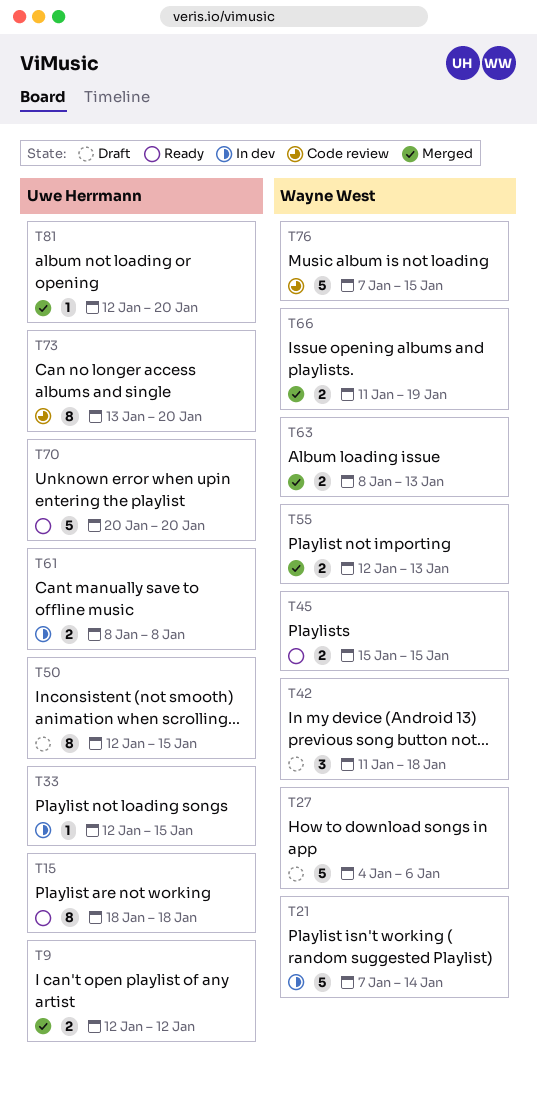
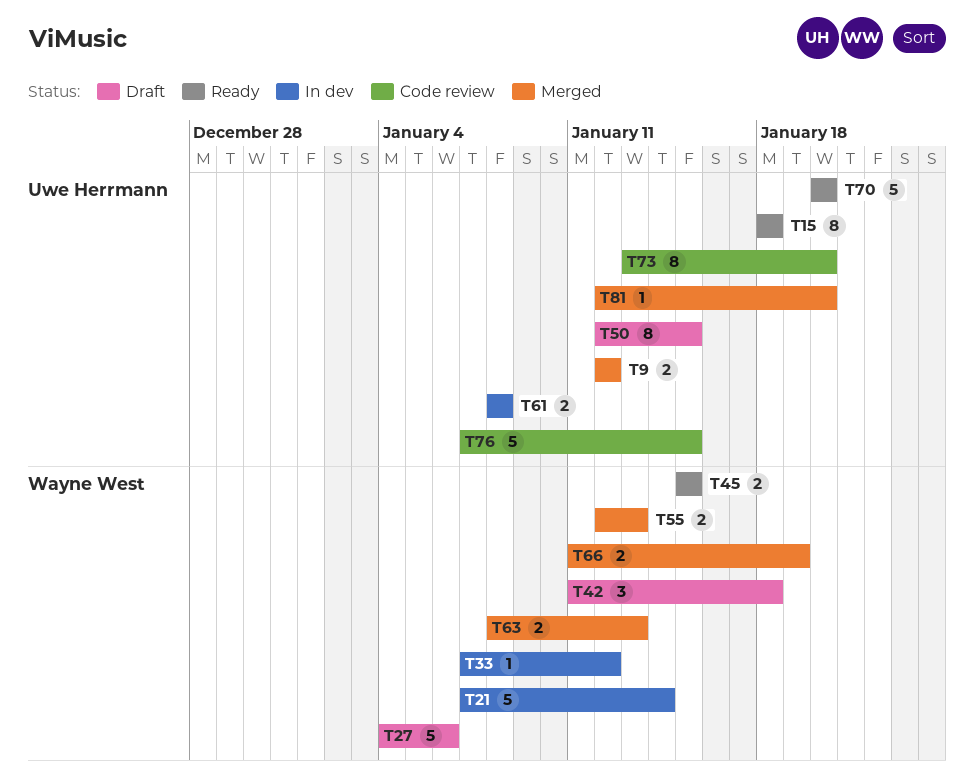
T33, owner: Uwe Herrmann -> Wayne West
T33, start: Jan 12 -> Jan 7
T33, due: Jan 15 -> Jan 12
T76, owner: Wayne West -> Uwe Herrmann

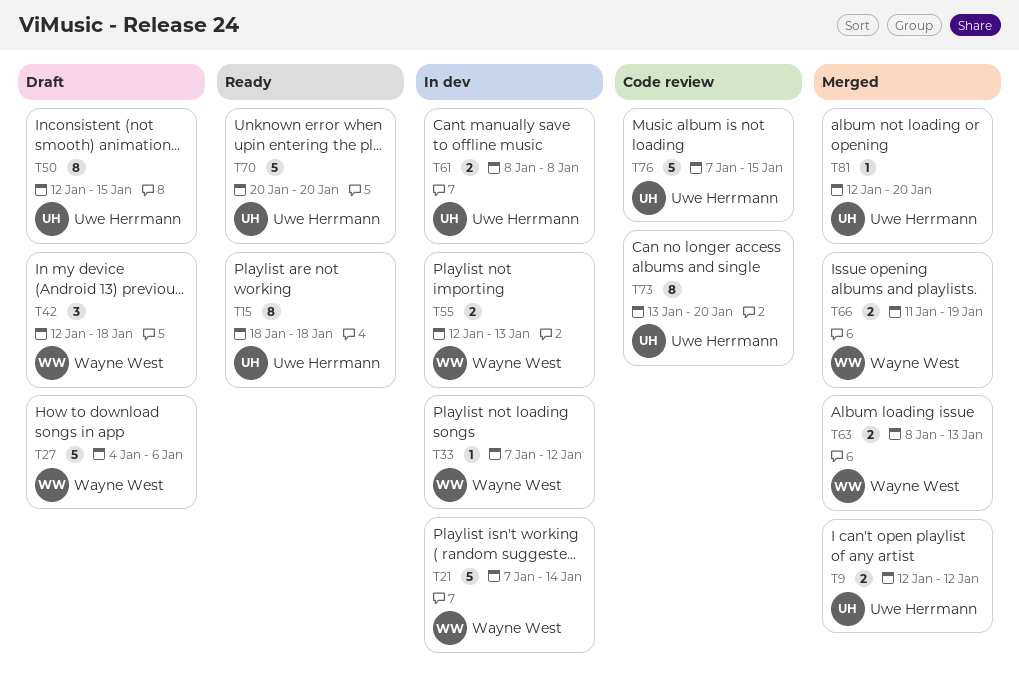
T42, start: Jan 11 -> Jan 12
T45: present -> none
T55, status: Merged -> In dev

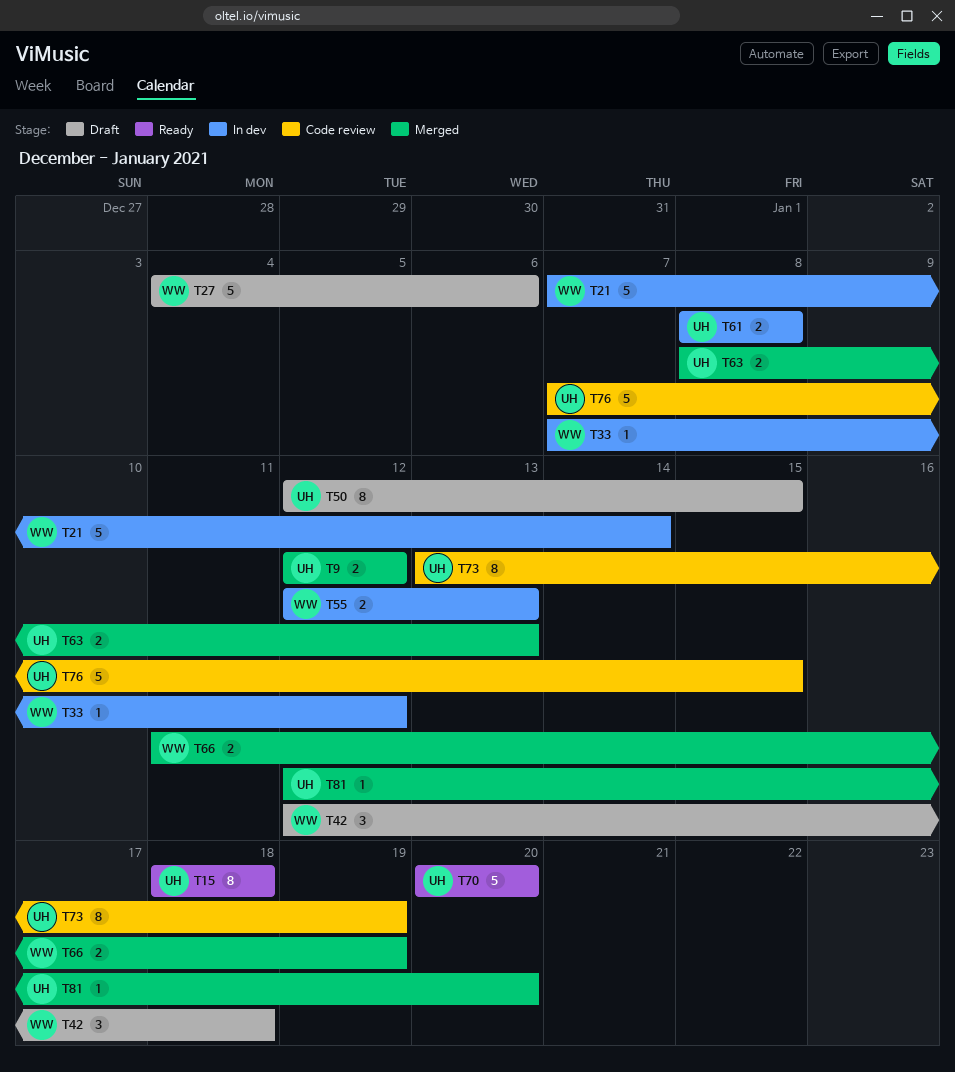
T63, owner: Wayne West -> Uwe Herrmann
T73, due: Jan 20 -> Jan 19

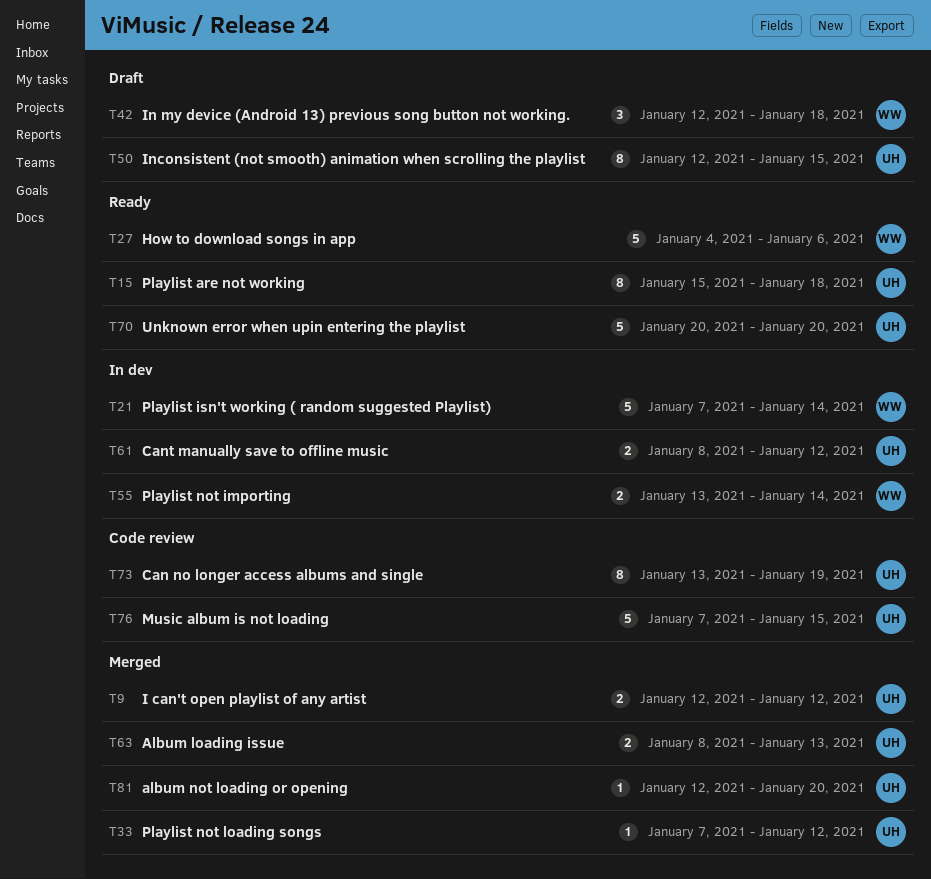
T15, start: Jan 18 -> Jan 15
T27, status: Draft -> Ready
T33, status: In dev -> Merged
T33, owner: WW -> UH
T55, start: Jan 12 -> Jan 13
T55, due: Jan 13 -> Jan 14
T61, due: Jan 8 -> Jan 12
T66: present -> none

